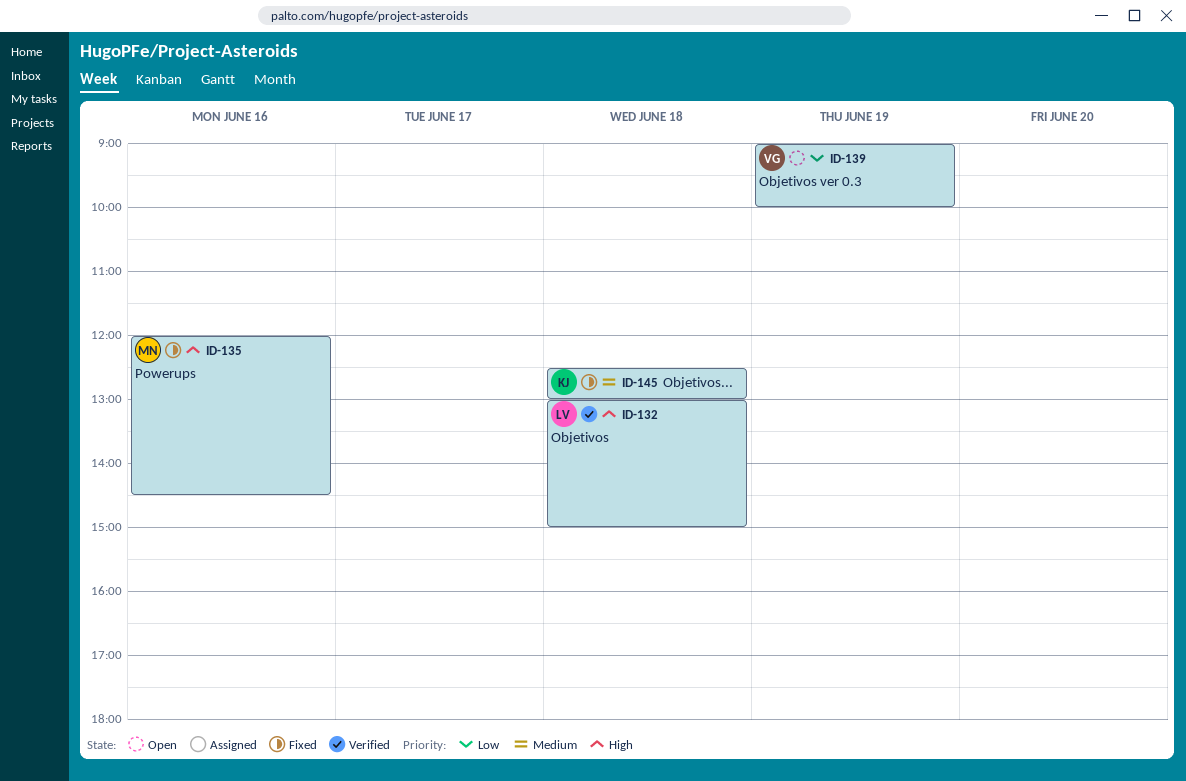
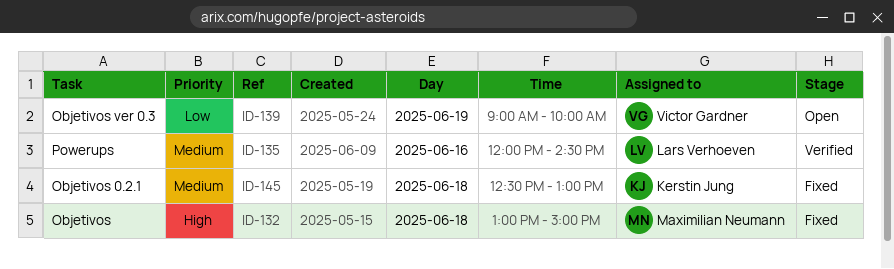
ID-132, status: Verified -> Fixed
ID-132, owner: Lars Verhoeven -> Maximilian Neumann
ID-135, status: Fixed -> Verified
ID-135, owner: Maximilian Neumann -> Lars Verhoeven
ID-135, priority: High -> Medium

